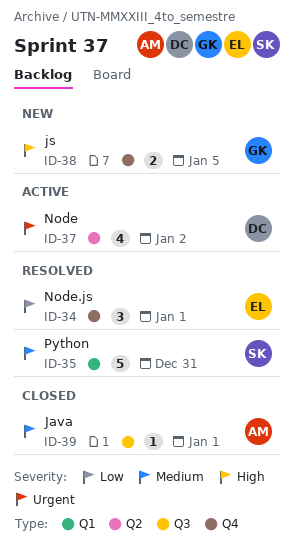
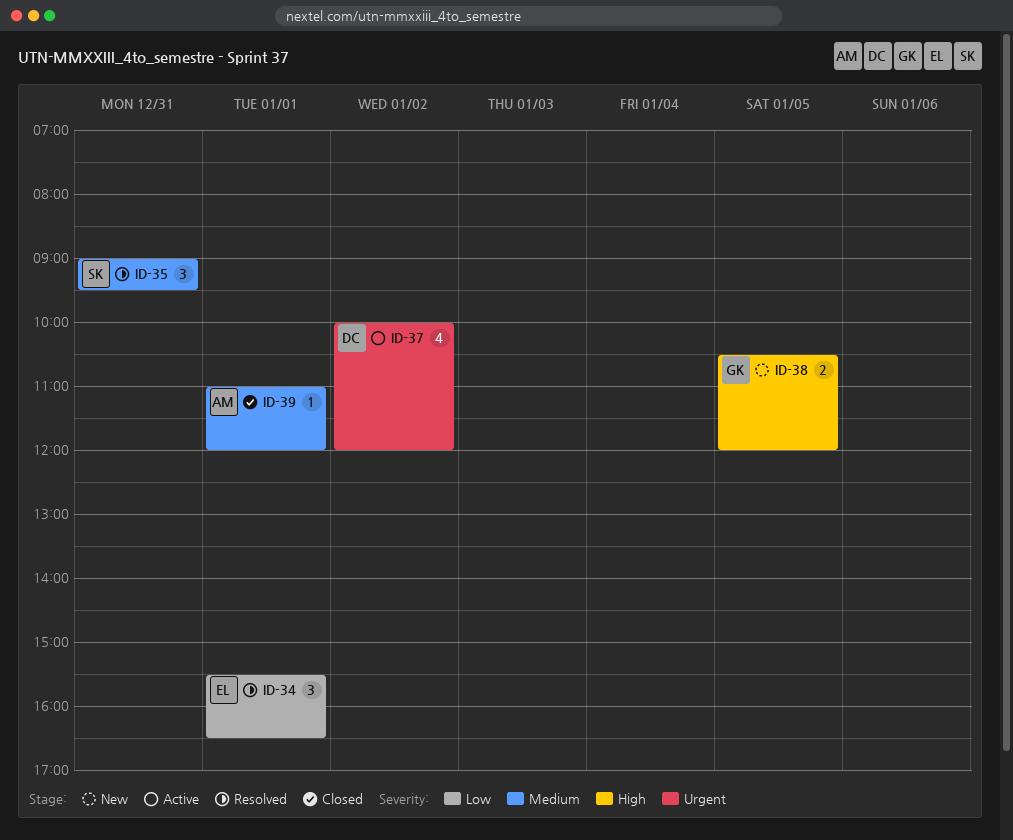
ID-35, estimate: 5 -> 3

